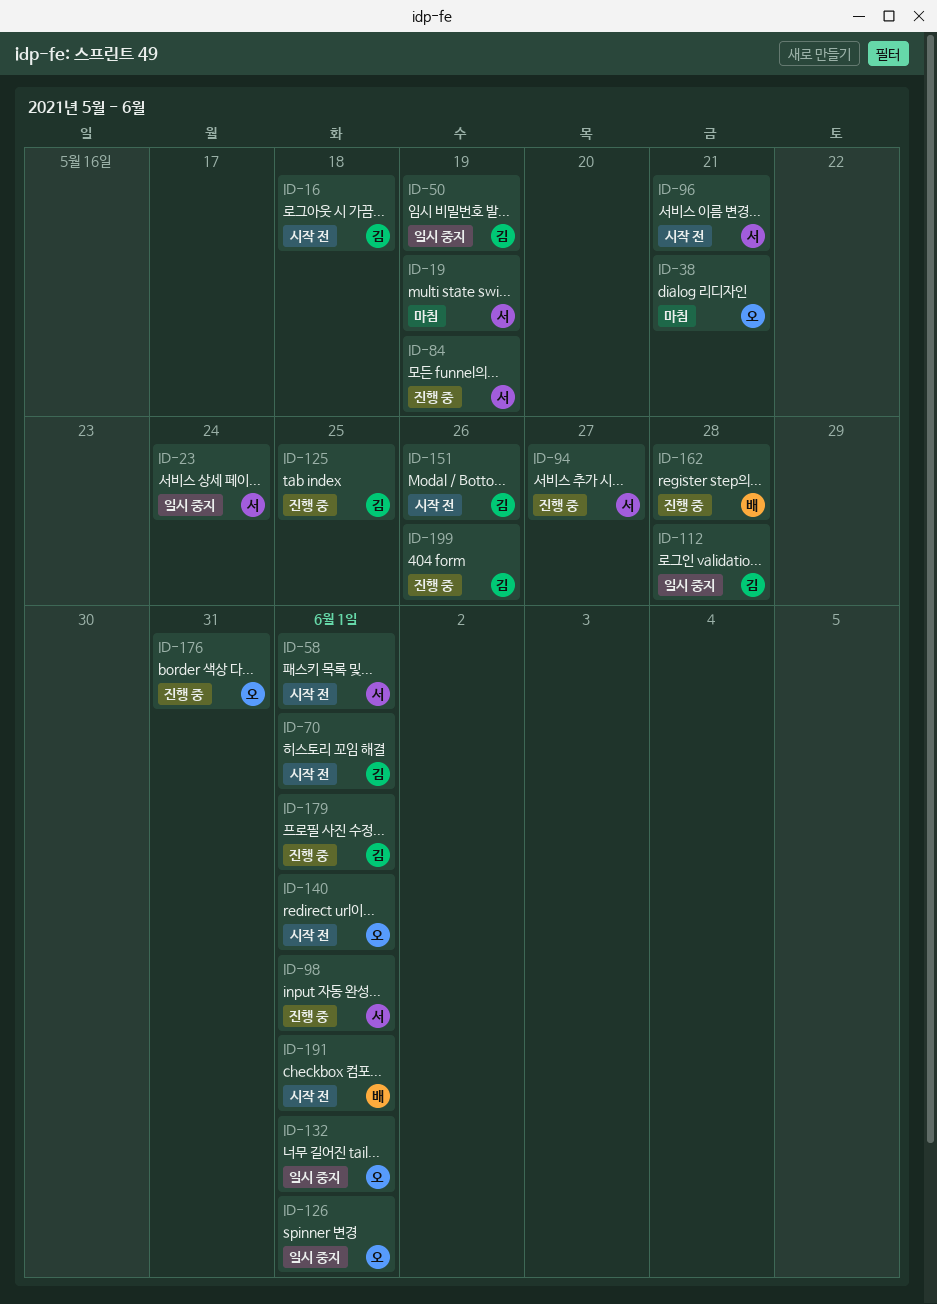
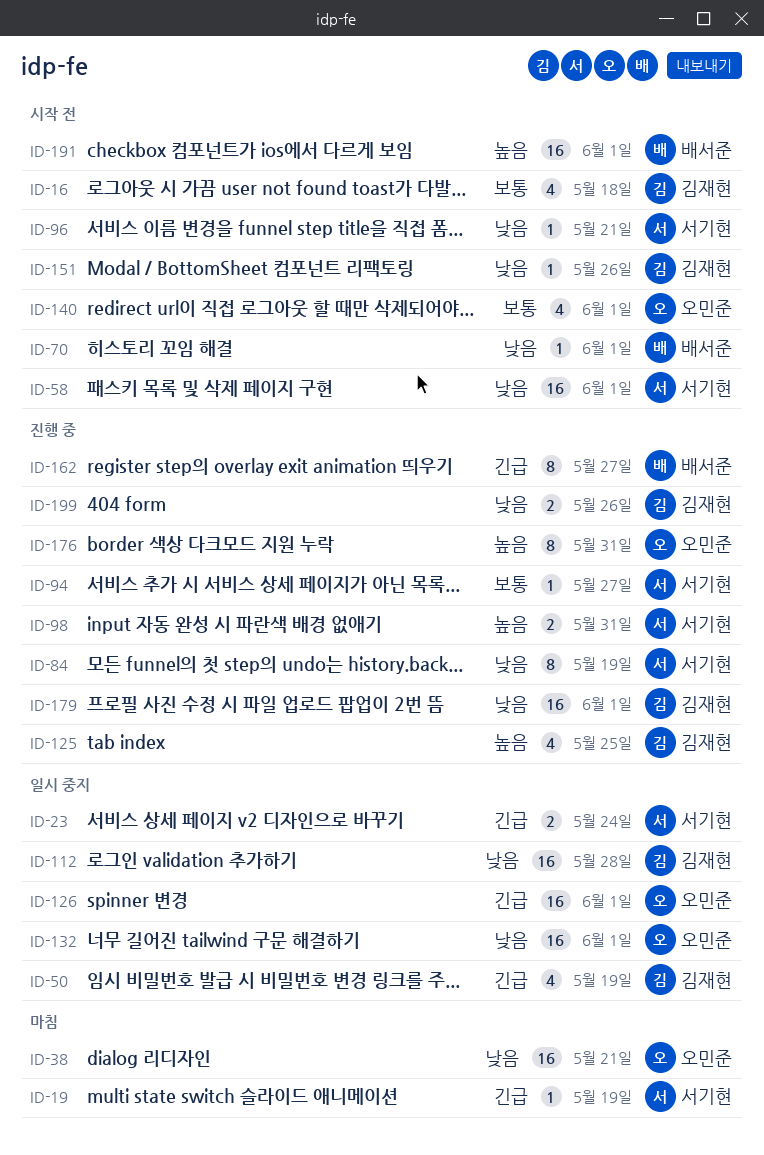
ID-70, owner: 김재현 -> 배서준
ID-98, due: Jun 1 -> May 31
ID-162, due: May 28 -> May 27

